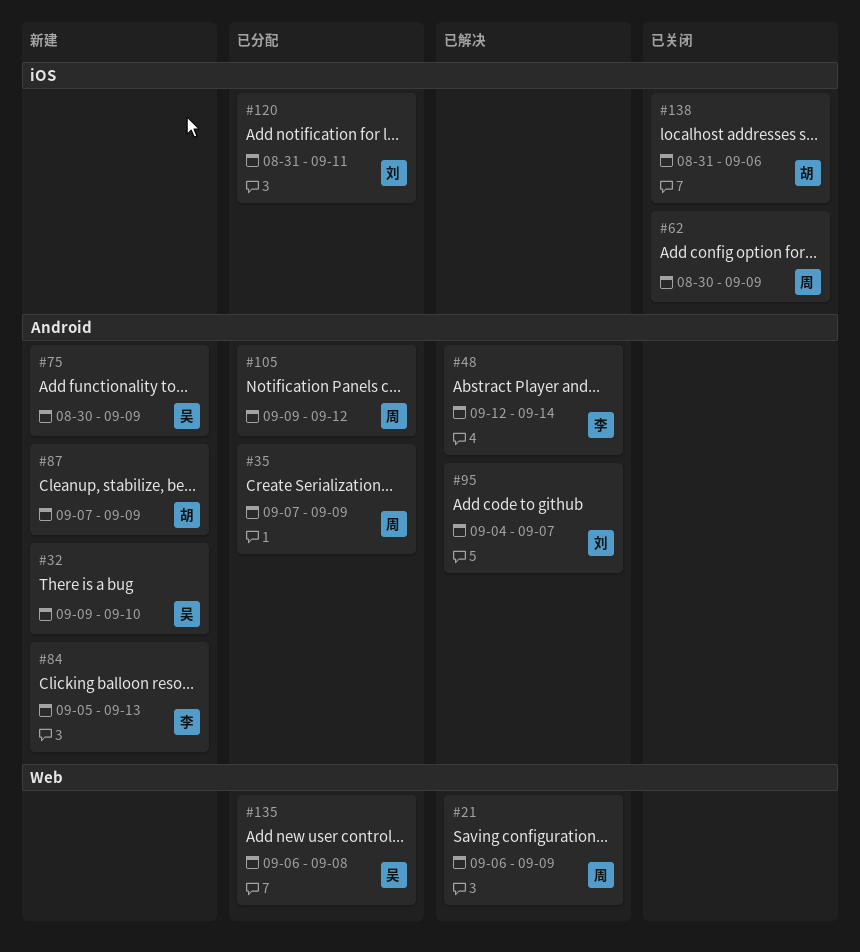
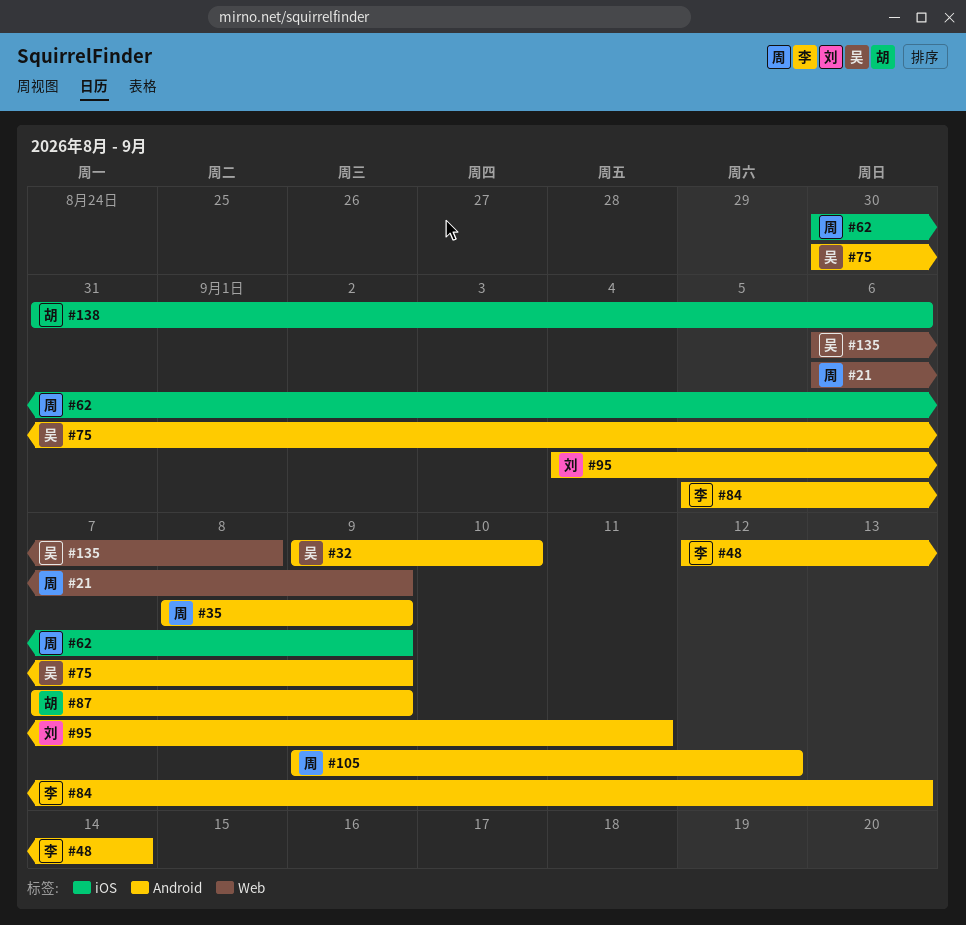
#35, start: Sep 7 -> Sep 8
#95, due: Sep 7 -> Sep 11
#120: present -> none

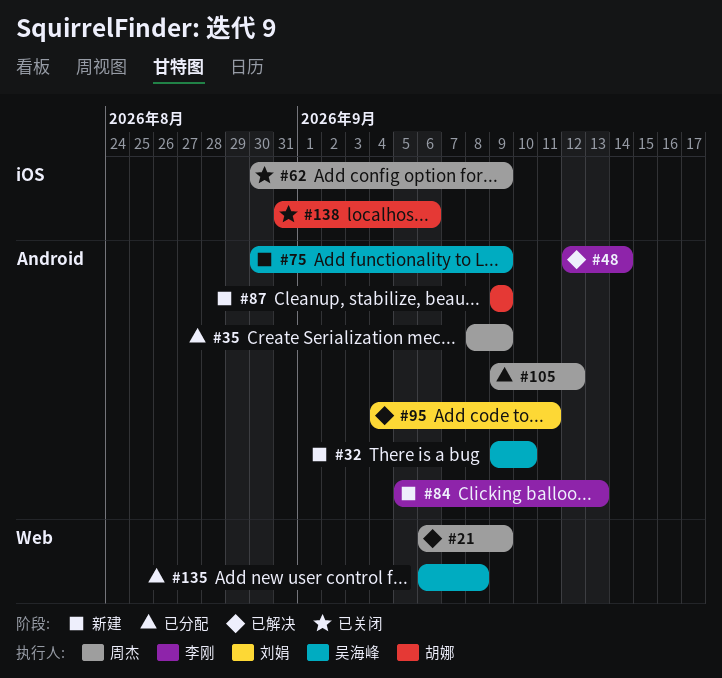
#87, start: Sep 7 -> Sep 9

